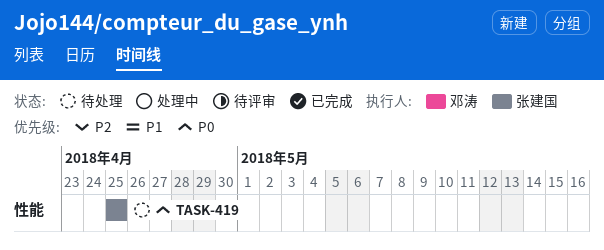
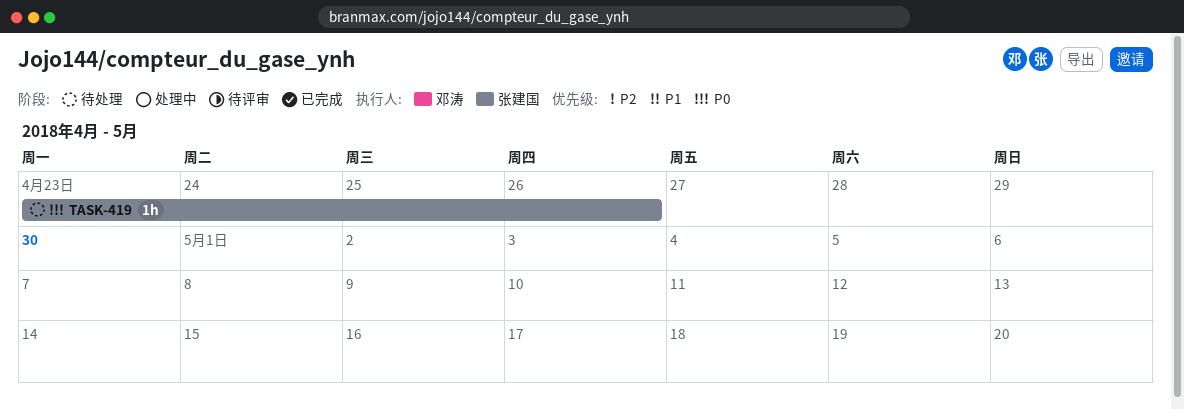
TASK-419, start: Apr 25 -> Apr 23
TASK-419, due: Apr 25 -> Apr 26

